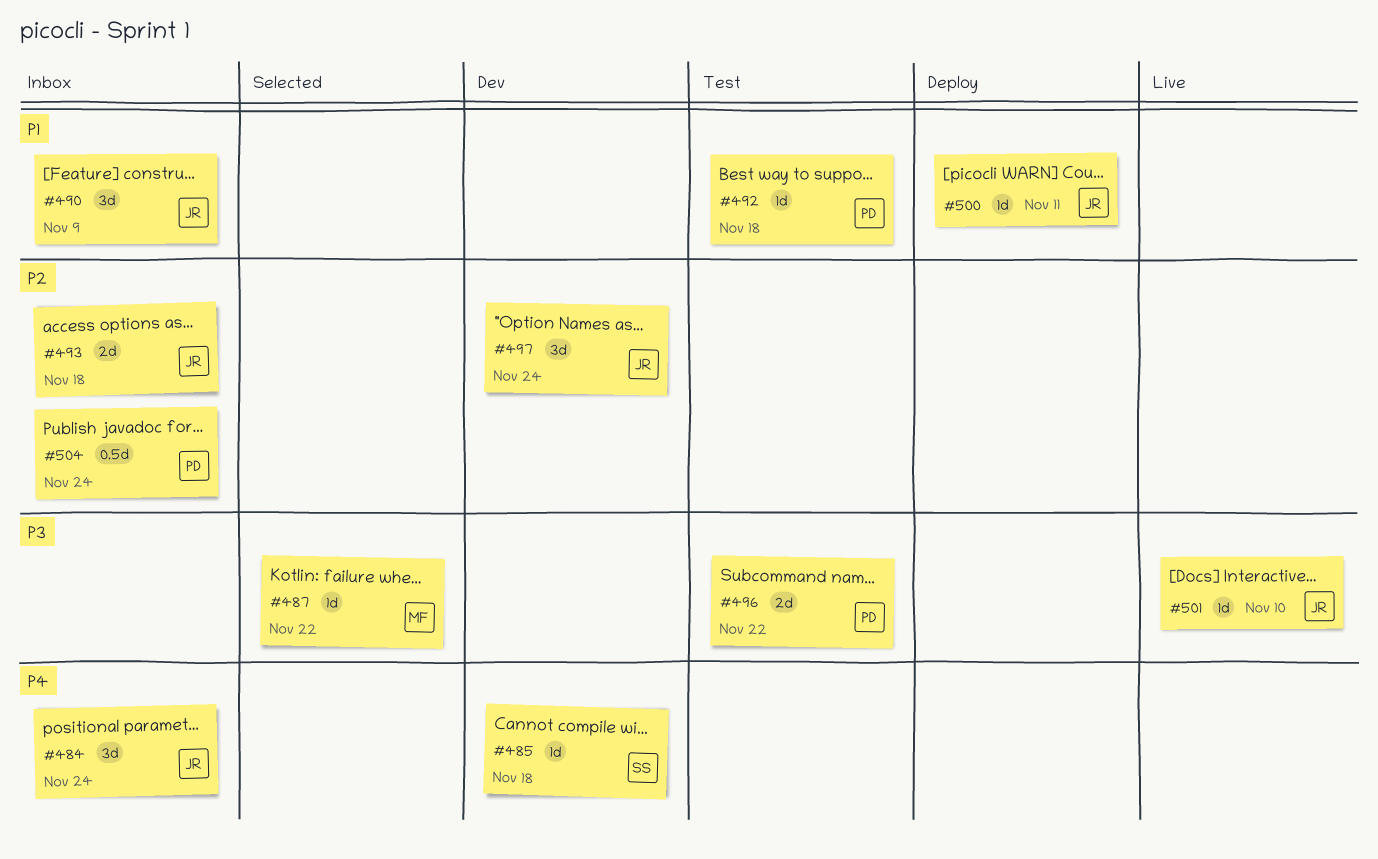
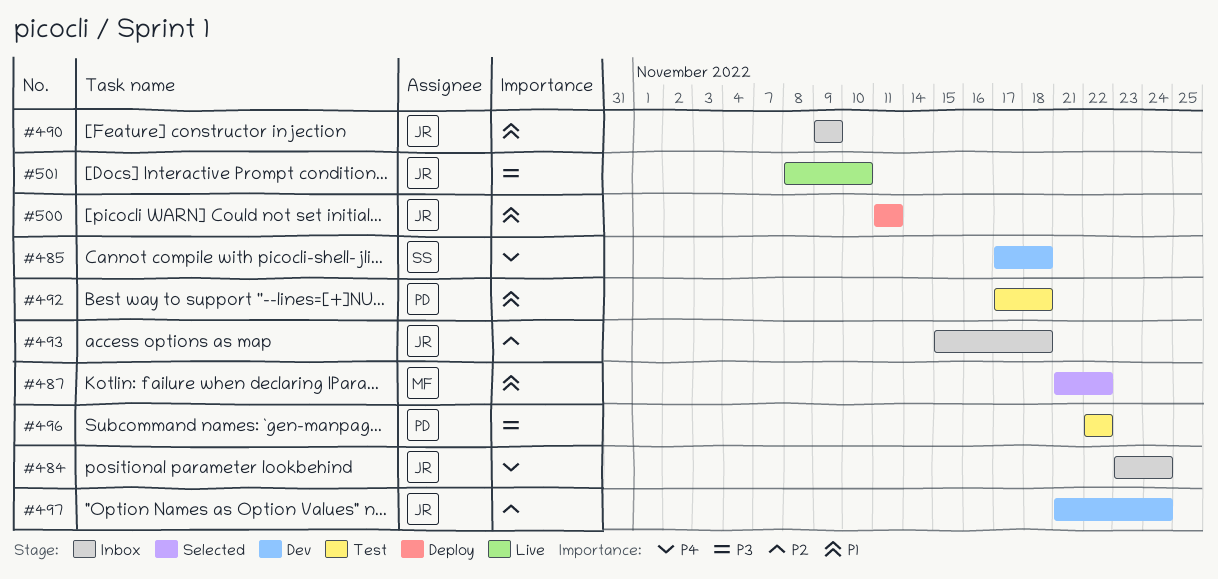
#487, priority: P3 -> P1
#504: present -> none

